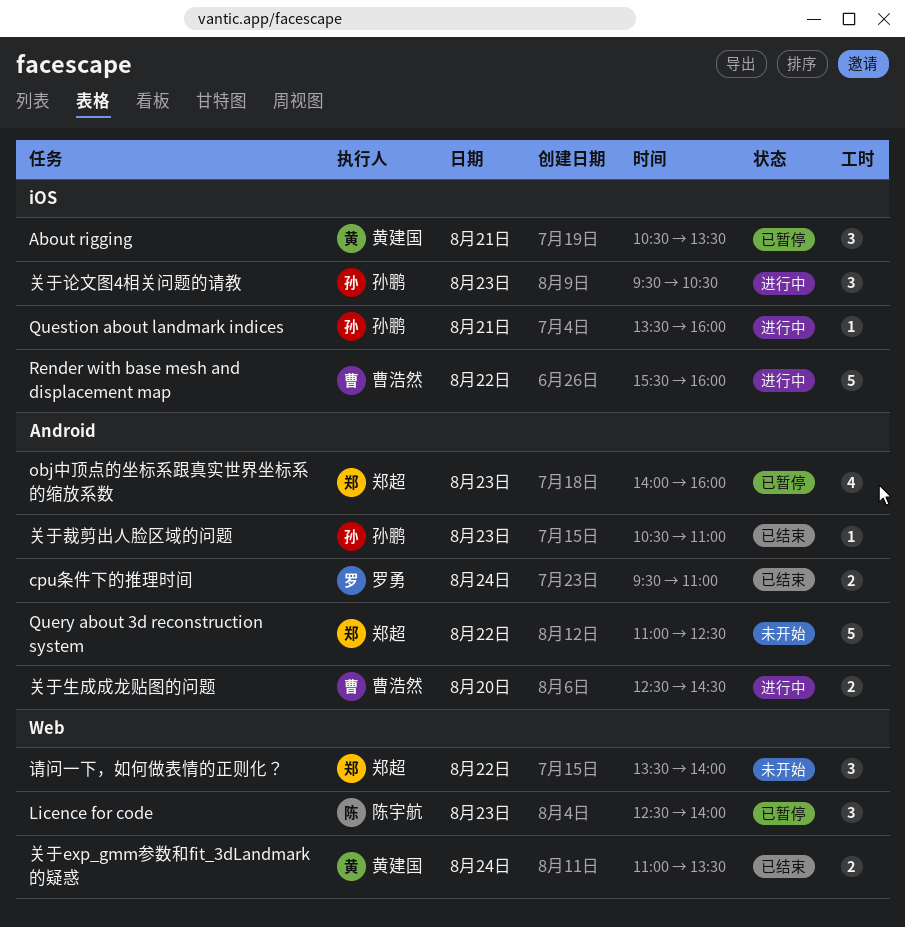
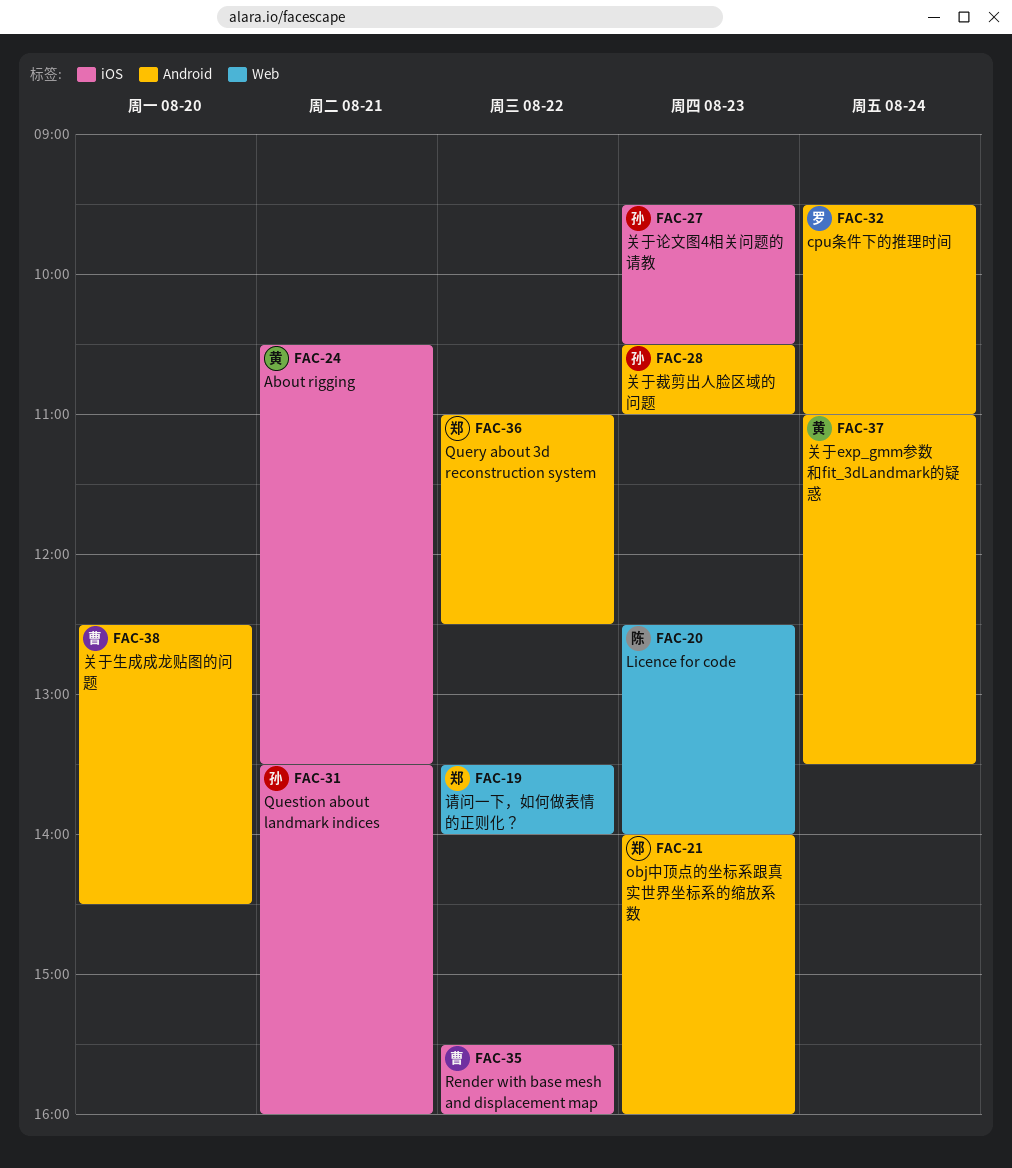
关于exp_gmm参数和fit_3dLandmark的疑惑, label: Web -> Android

